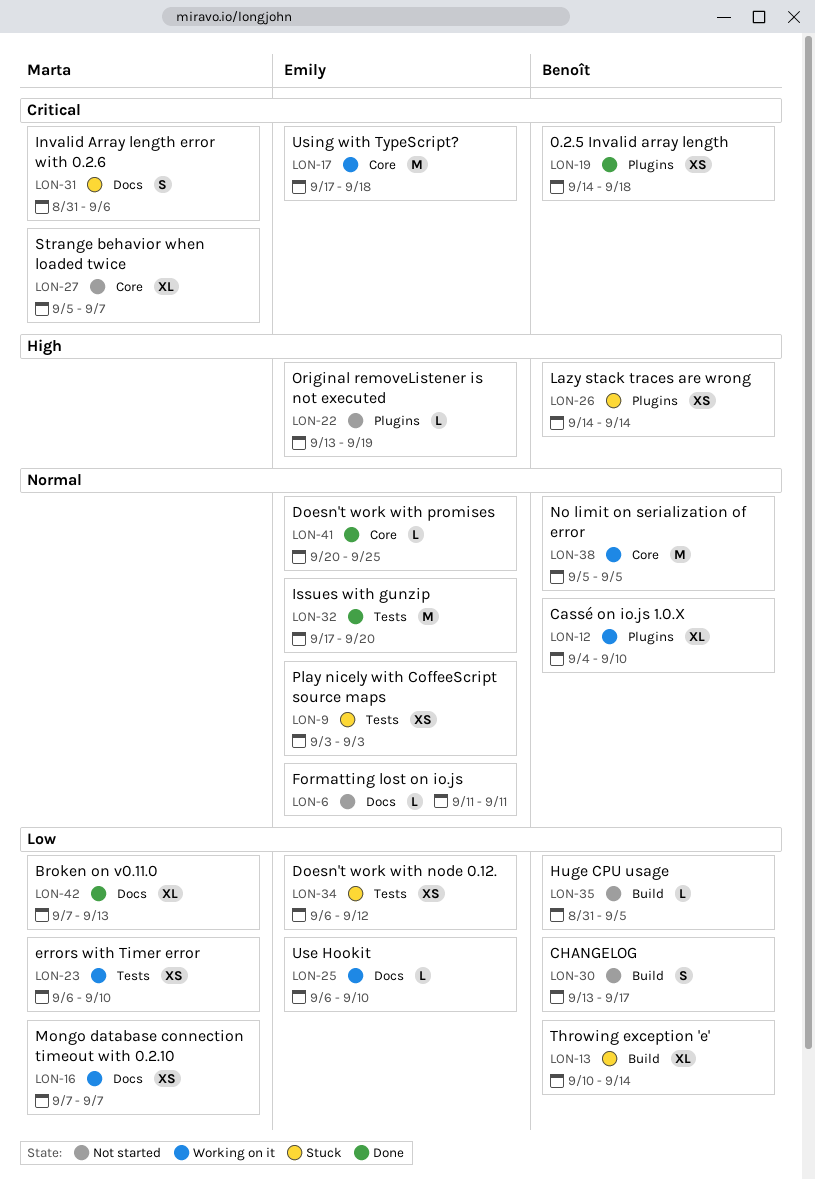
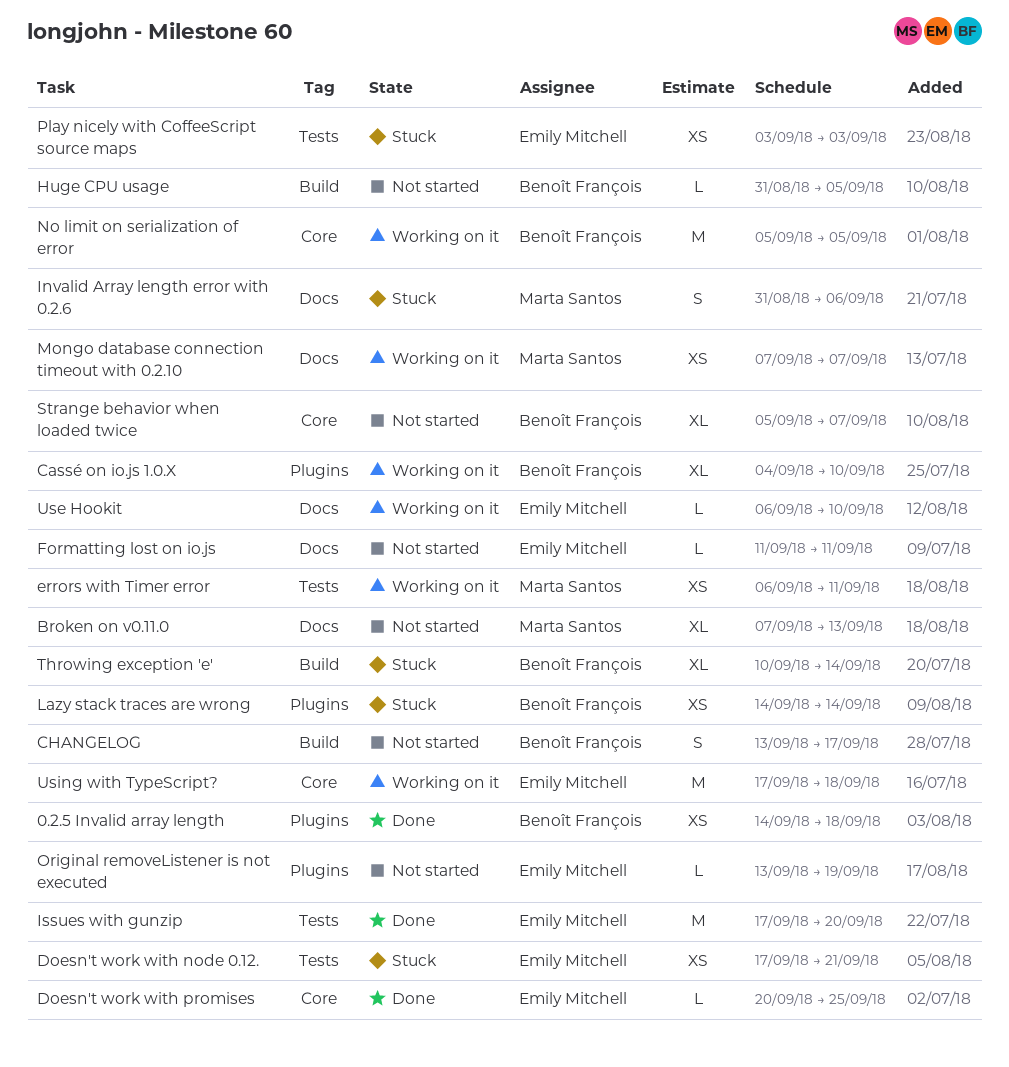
Broken on v0.11.0, status: Done -> Not started
Doesn't work with node 0.12., start: Sep 6 -> Sep 17
Doesn't work with node 0.12., due: Sep 12 -> Sep 21
errors with Timer error, due: Sep 10 -> Sep 11
Strange behavior when loaded twice, owner: Marta Santos -> Benoît François

